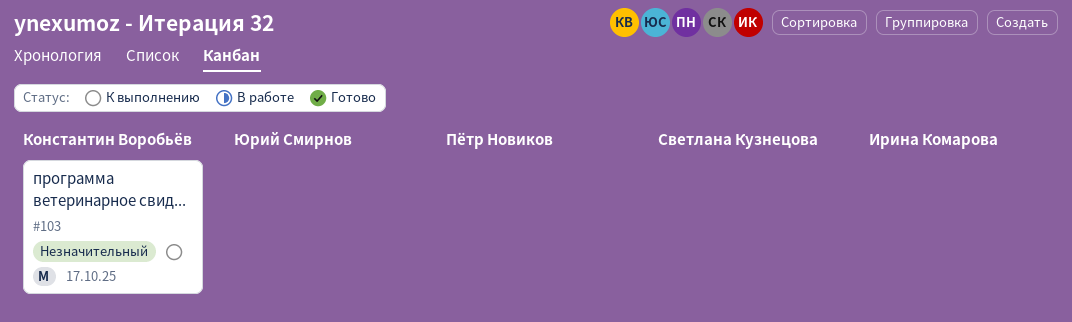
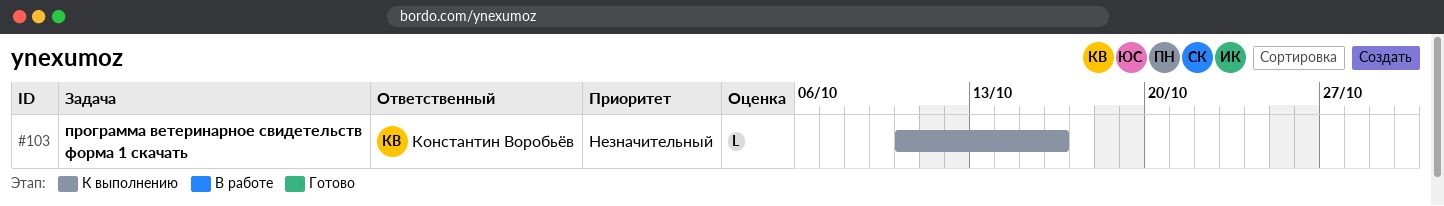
#103, estimate: M -> L
#103, due: Oct 17 -> Oct 16

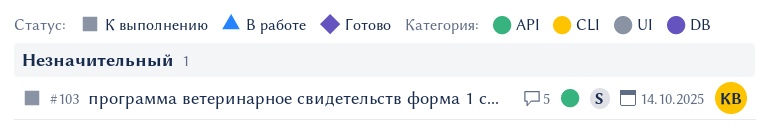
#103, estimate: L -> S
#103, due: Oct 16 -> Oct 14

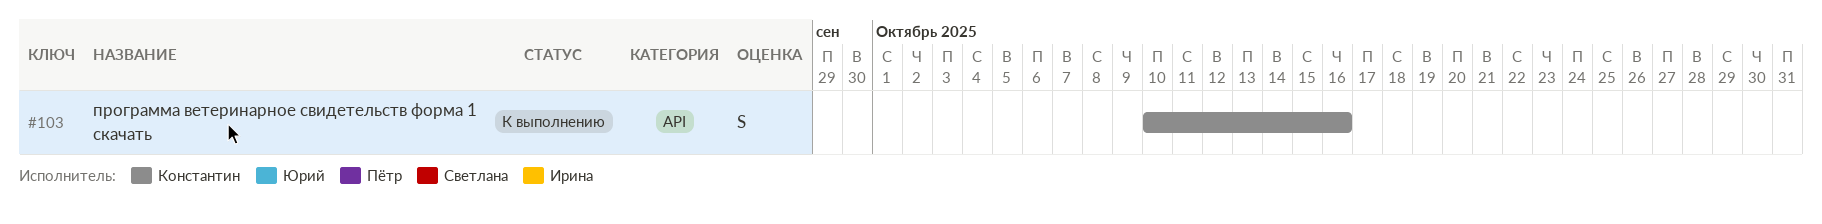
#103, due: Oct 14 -> Oct 16

